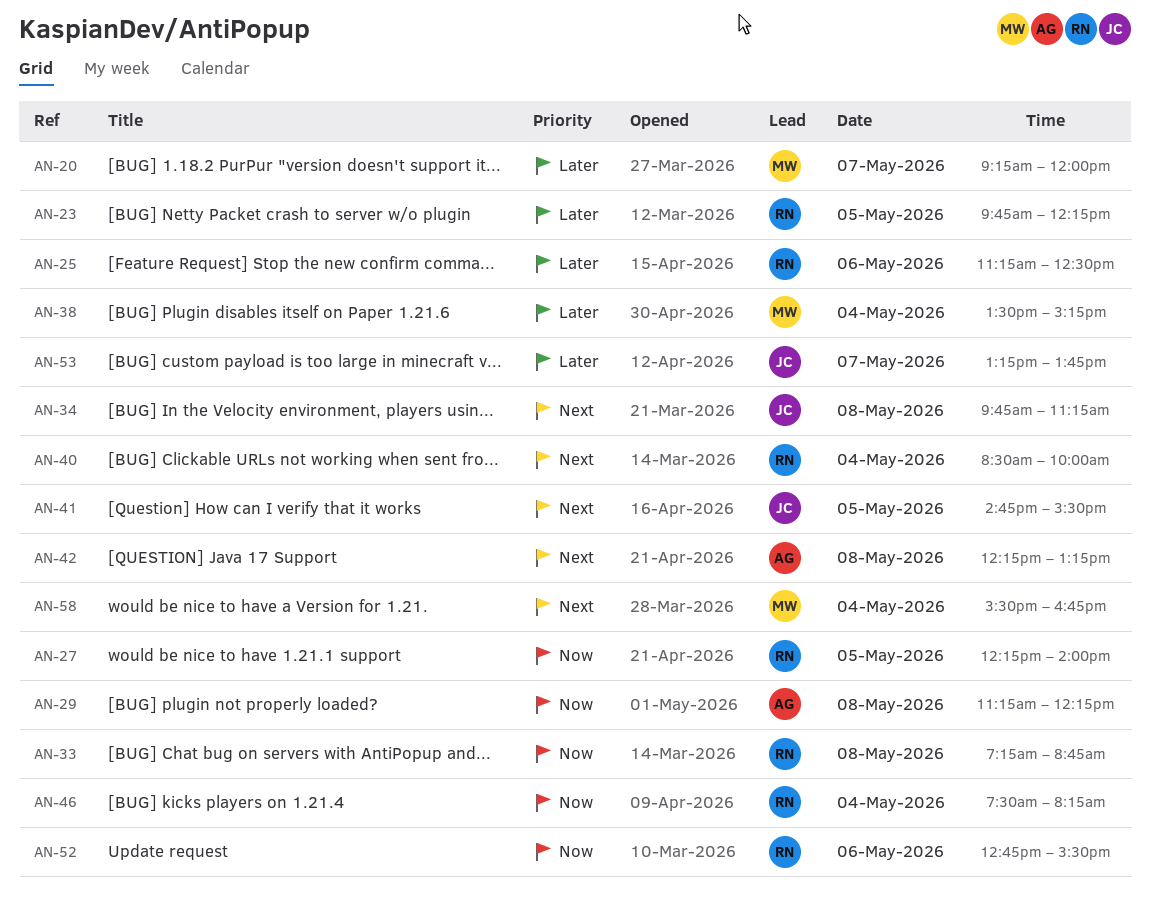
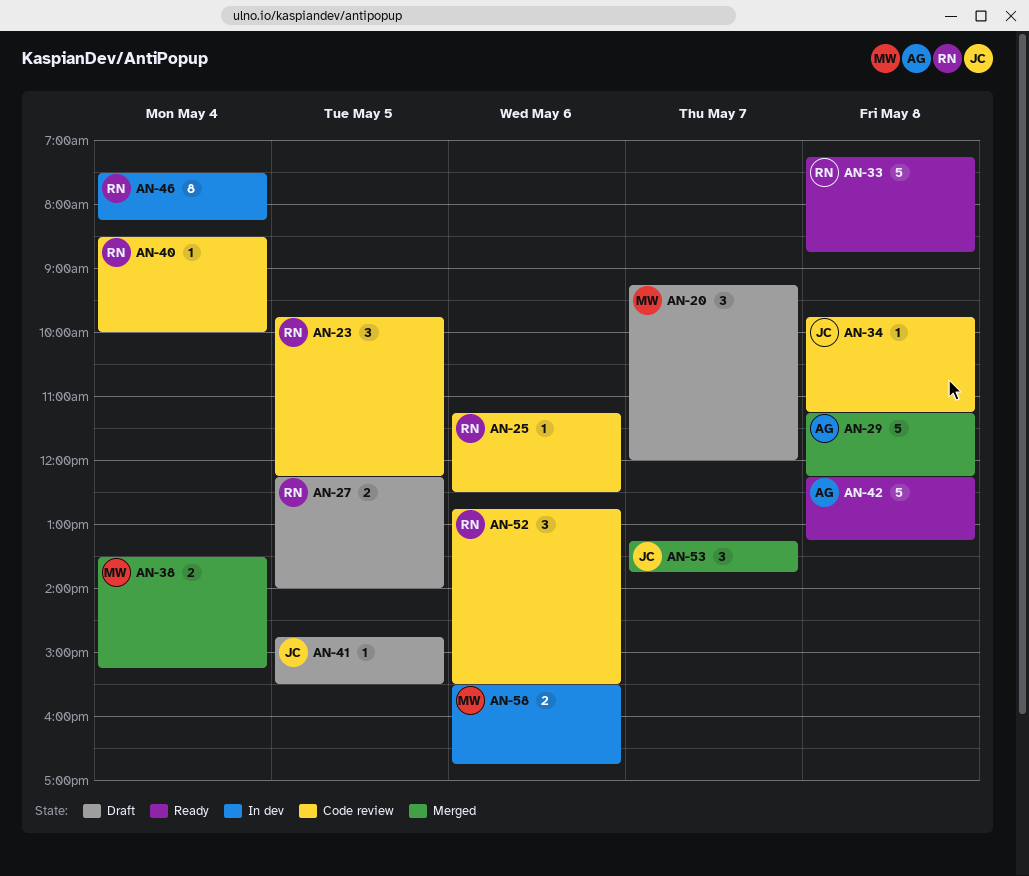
AN-58, day: May 4 -> May 6

